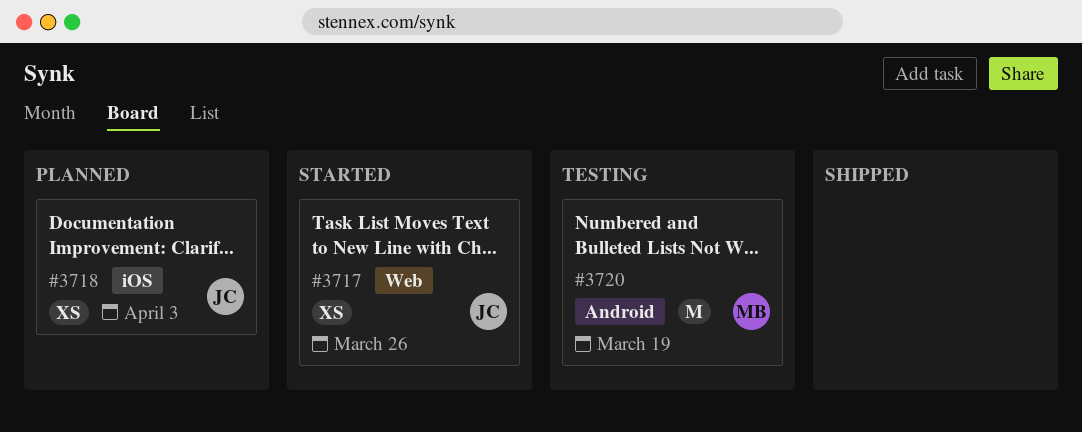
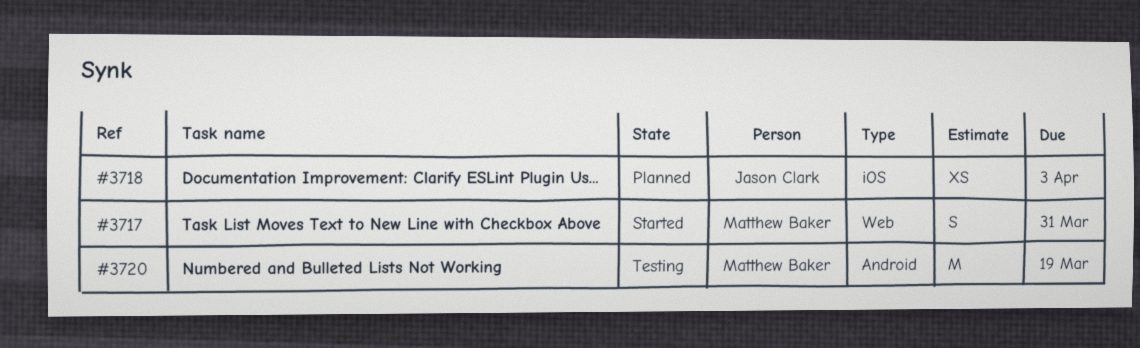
#3717, owner: Jason Clark -> Matthew Baker
#3717, estimate: XS -> S
#3717, due: Mar 26 -> Mar 31

